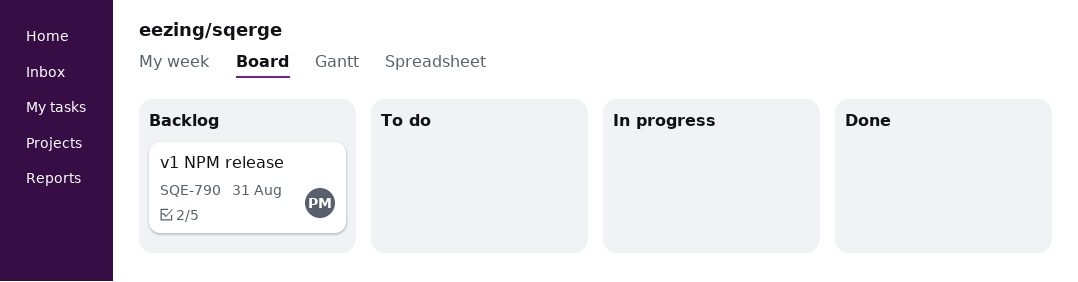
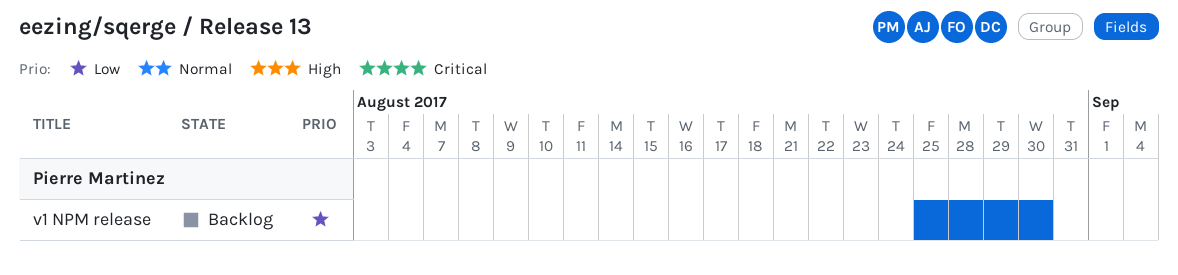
v1 NPM release, due: Aug 31 -> Aug 30

